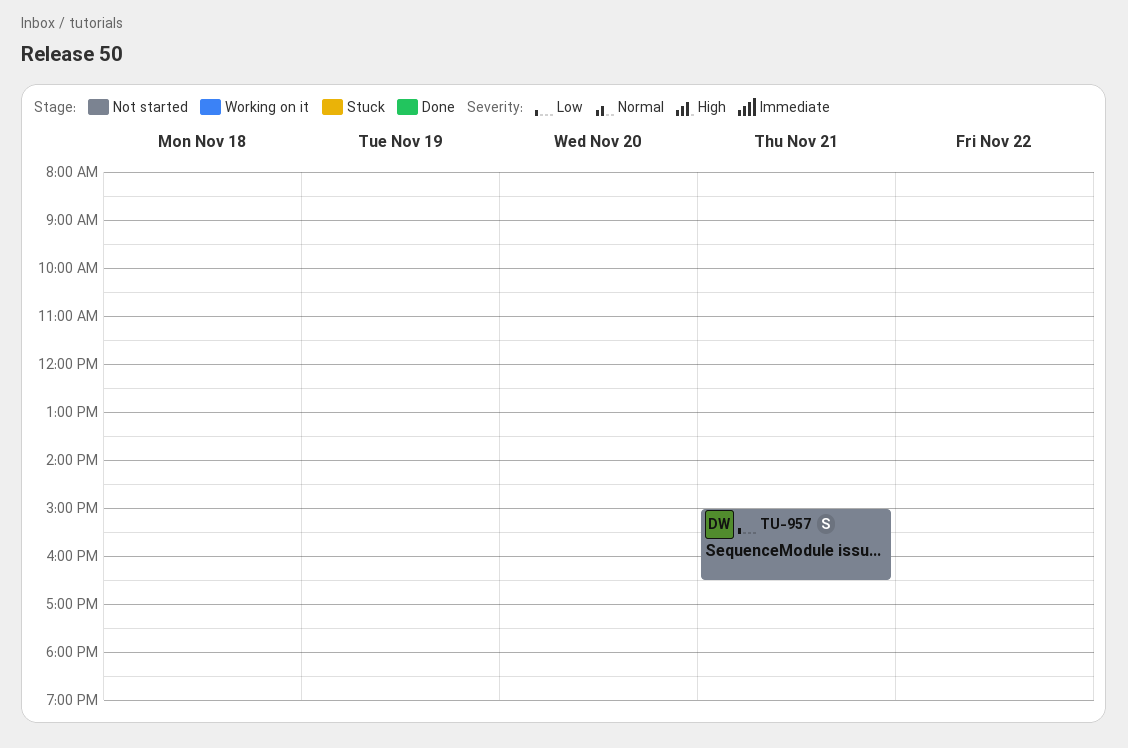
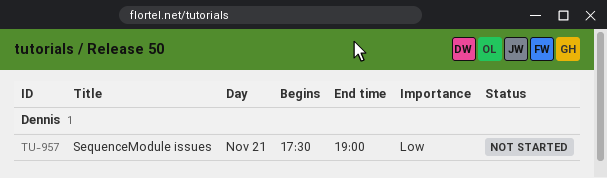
TU-957, begins: 15:00 -> 17:30
TU-957, ends: 16:30 -> 19:00

